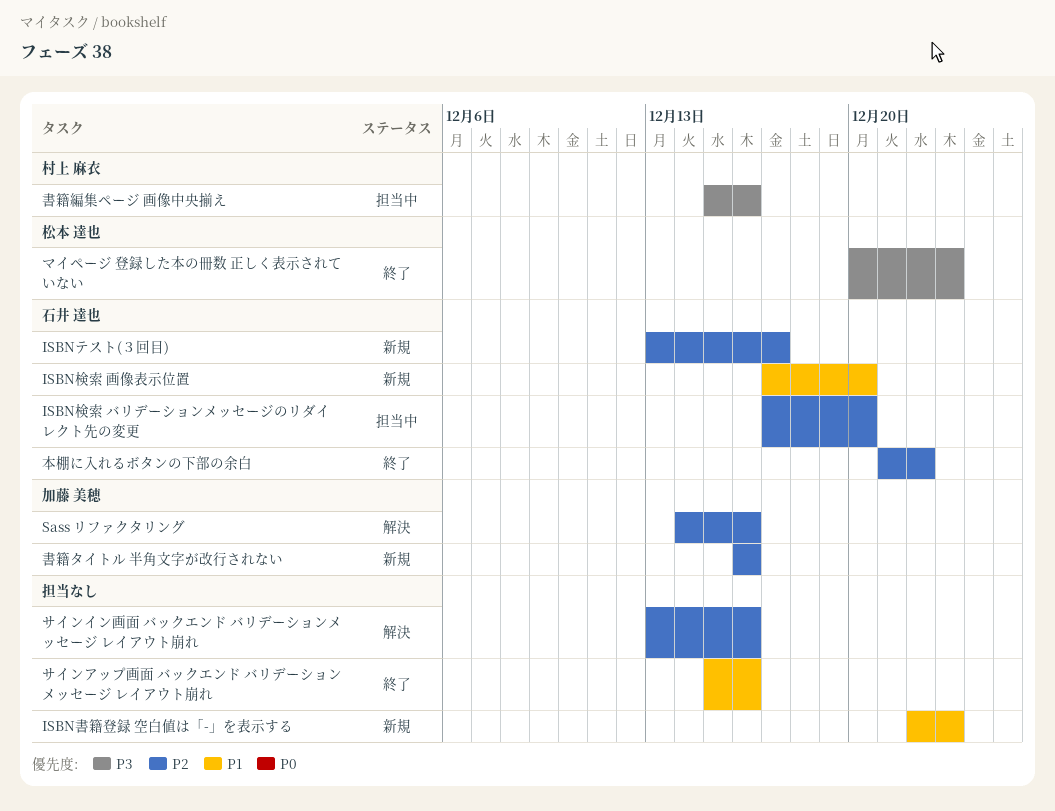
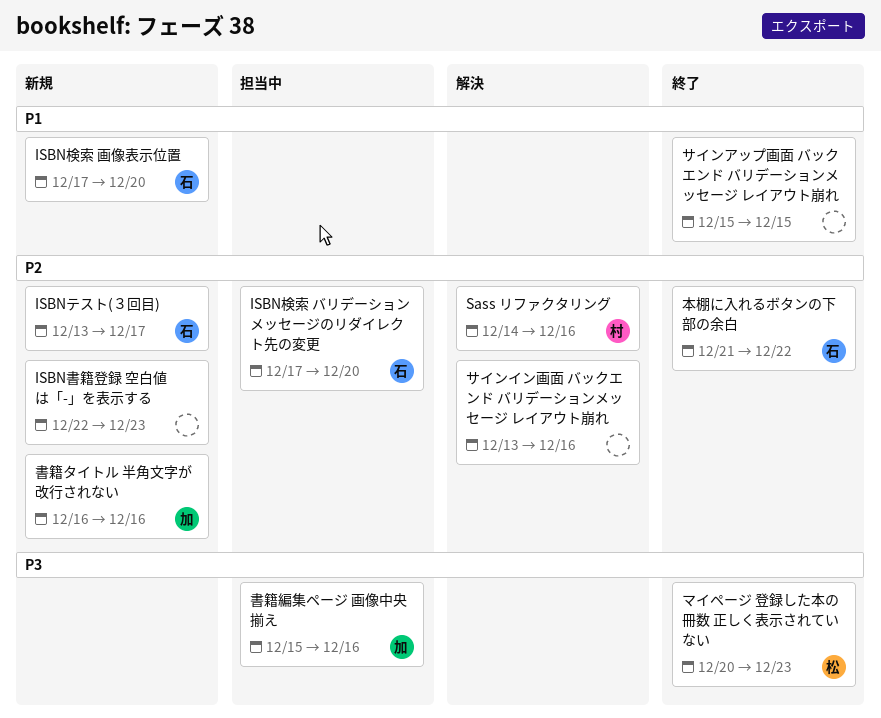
ISBN書籍登録 空白値は「-」を表示する, priority: P1 -> P2
Sass リファクタリング, owner: 加藤 美穂 -> 村上 麻衣
サインアップ画面 バックエンド バリデーションメッセージ レイアウト崩れ, due: Dec 16 -> Dec 15
書籍編集ページ 画像中央揃え, owner: 村上 麻衣 -> 加藤 美穂

